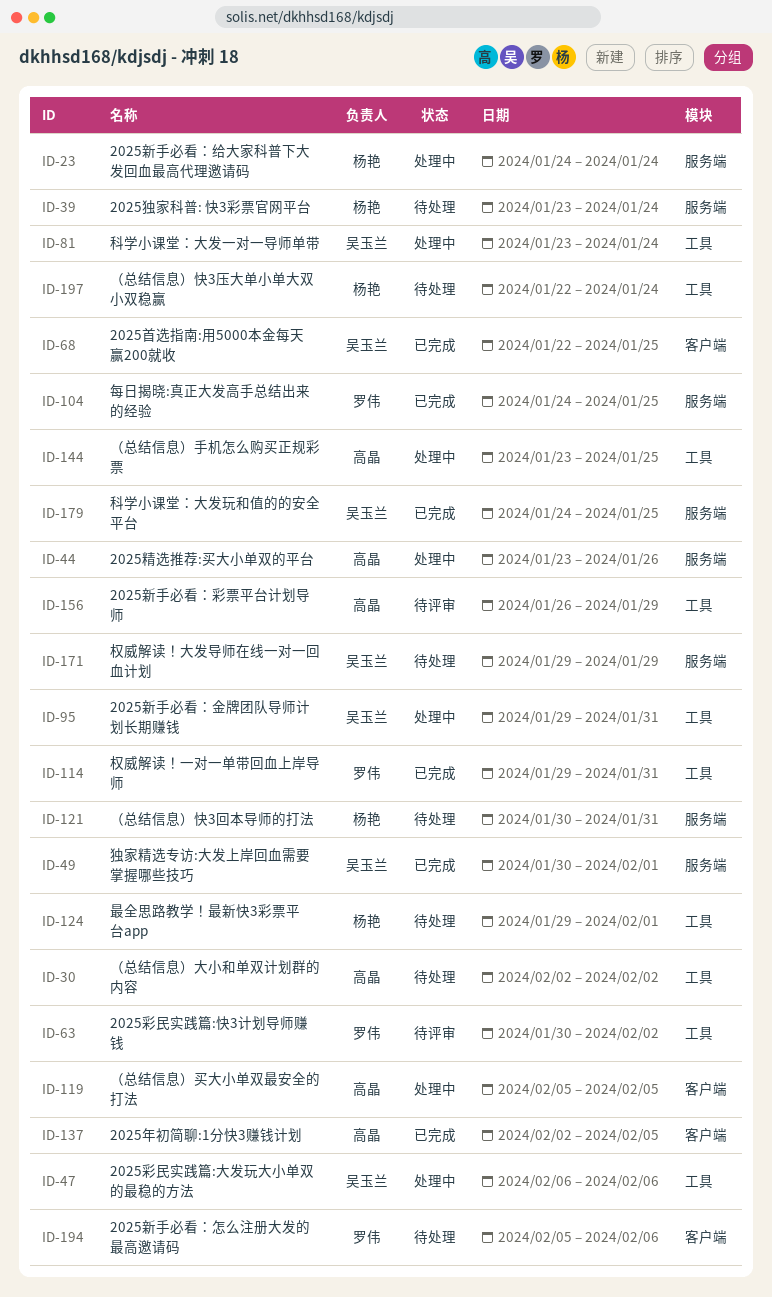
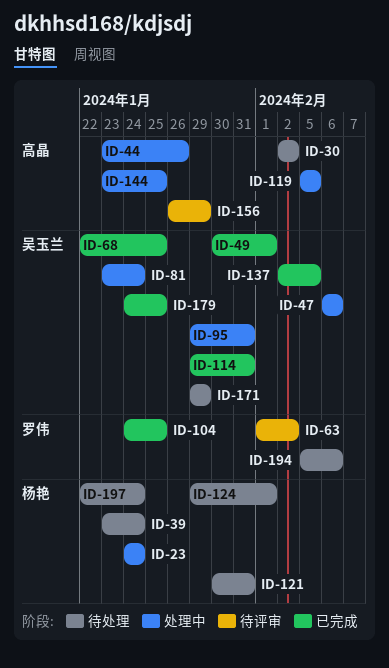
ID-63, start: Jan 30 -> Feb 1
ID-114, owner: 罗伟 -> 吴玉兰
ID-137, owner: 高晶 -> 吴玉兰

